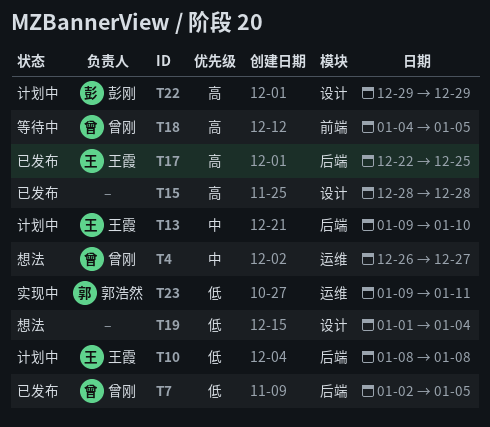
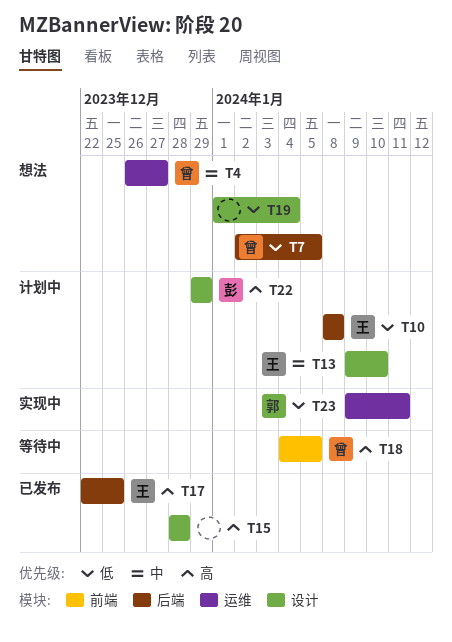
T7, status: 已发布 -> 想法
T13, label: 后端 -> 设计

